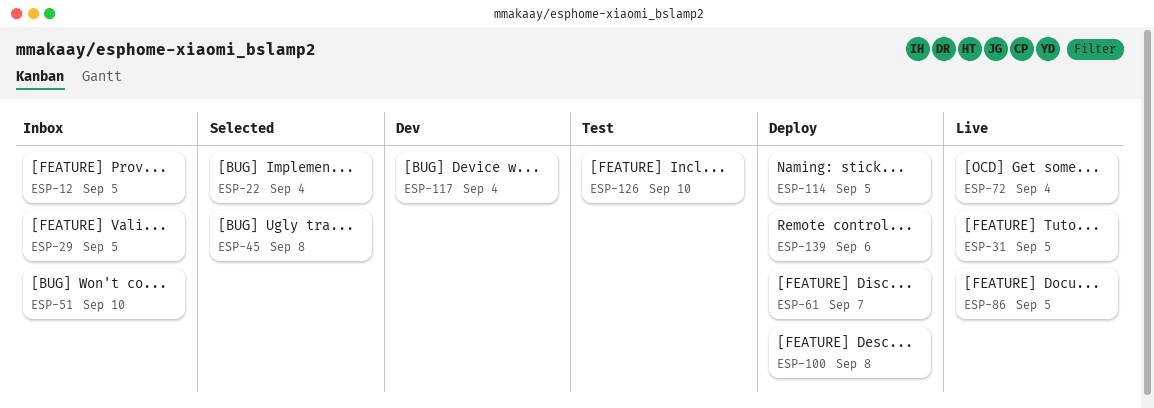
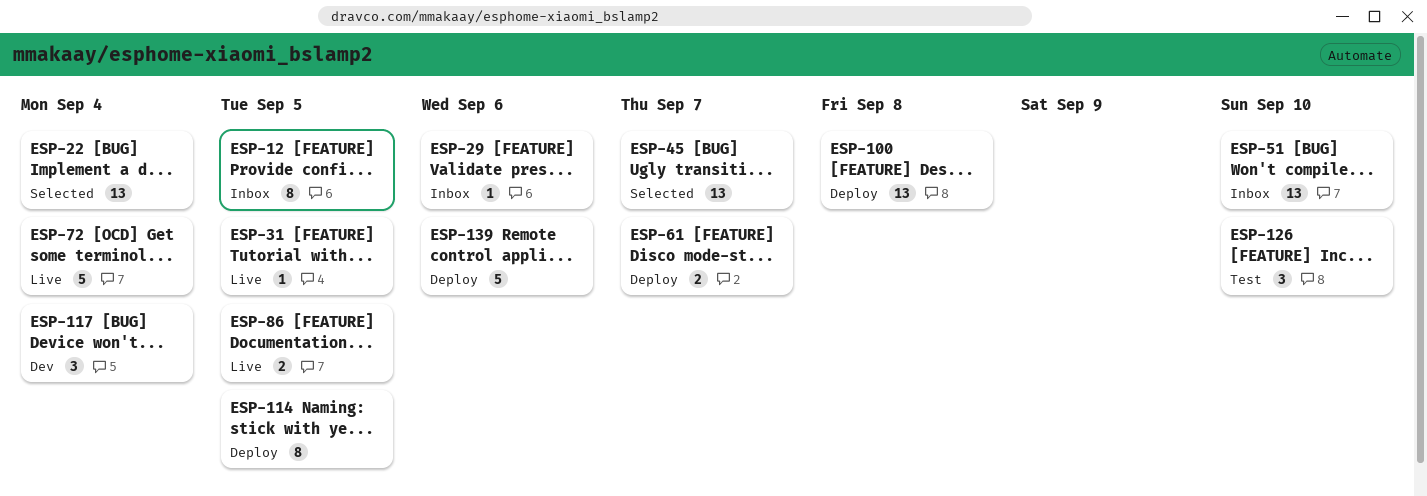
ESP-29, due: Sep 5 -> Sep 6
ESP-45, due: Sep 8 -> Sep 7

